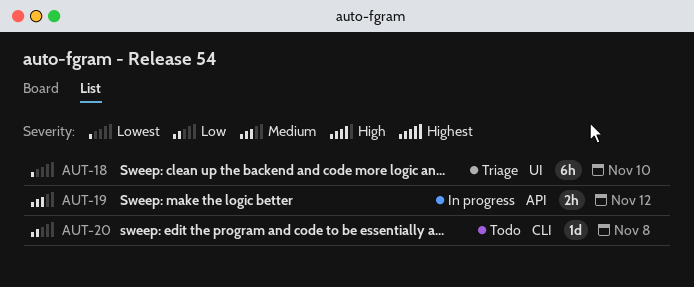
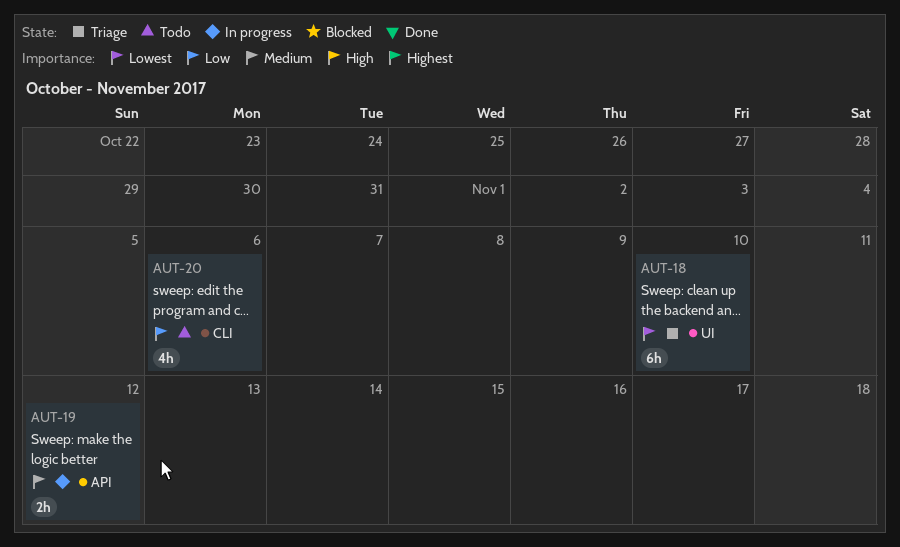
AUT-20, estimate: 1d -> 4h
AUT-20, due: Nov 8 -> Nov 6

